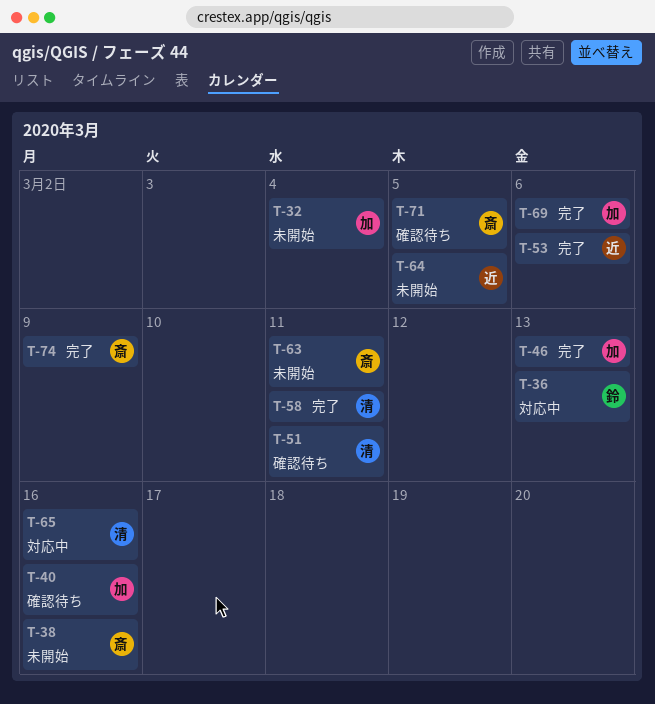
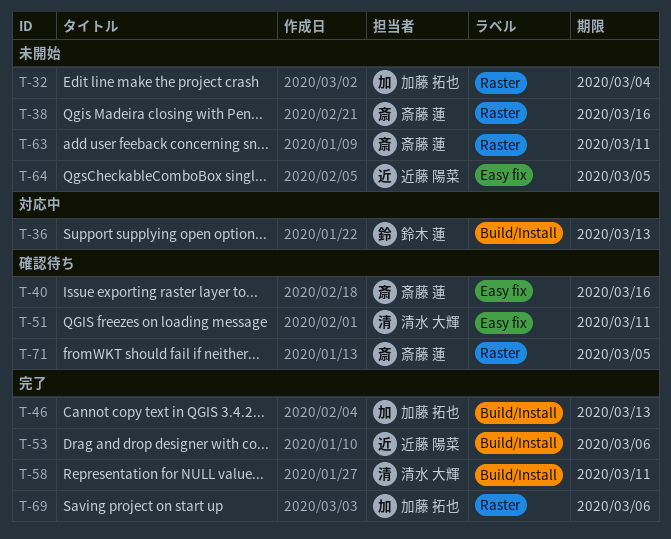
T-40, owner: 加藤 拓也 -> 斎藤 蓮
T-65: present -> none
T-74: present -> none

